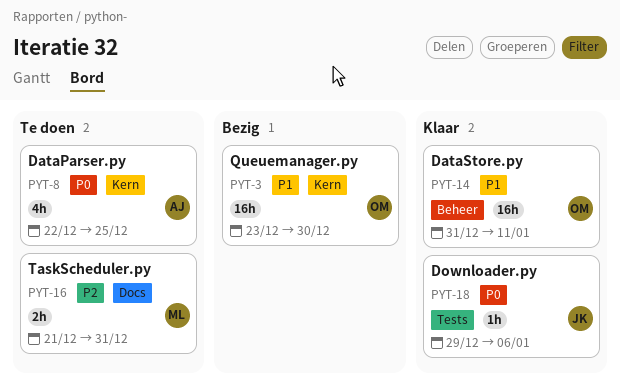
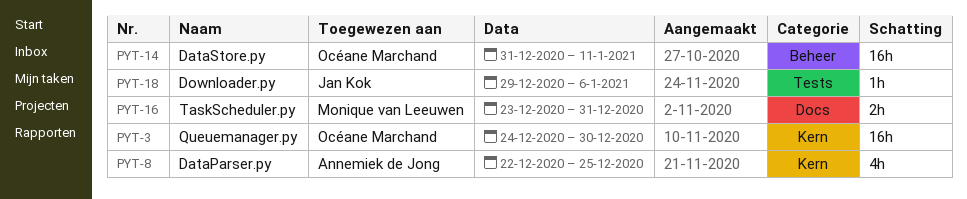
PYT-3, start: Dec 23 -> Dec 24
PYT-16, start: Dec 21 -> Dec 23

